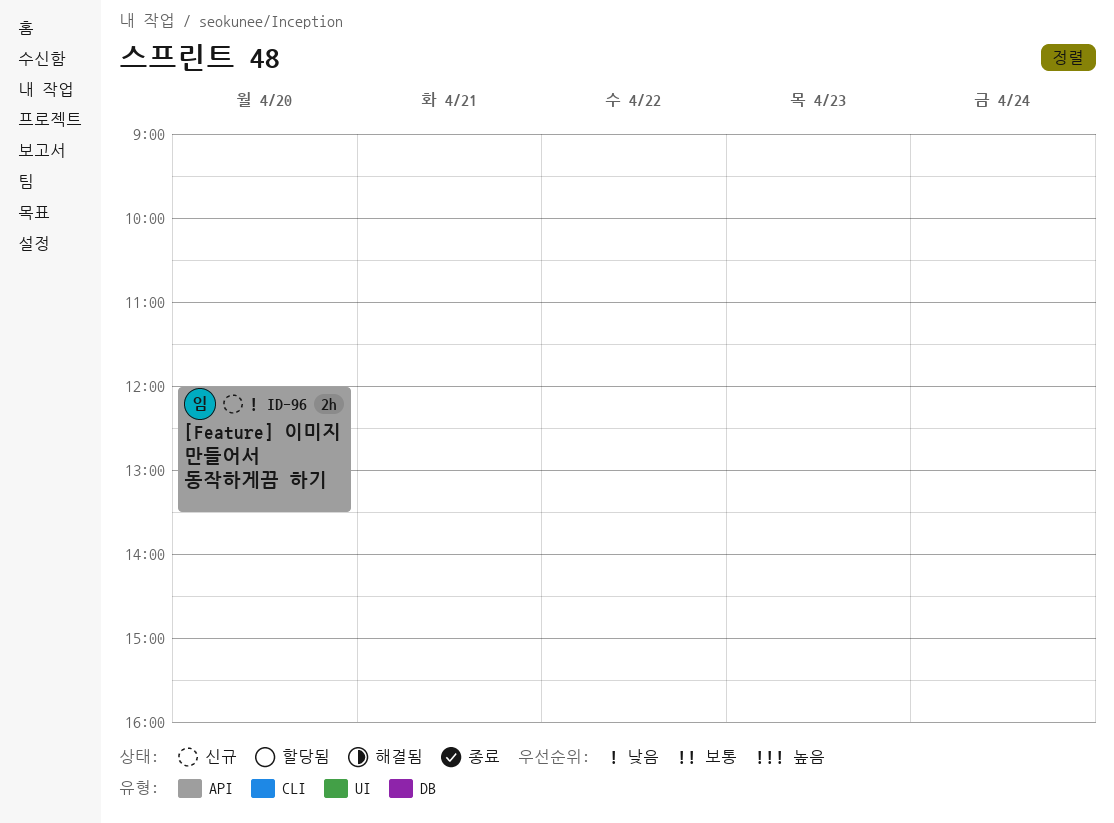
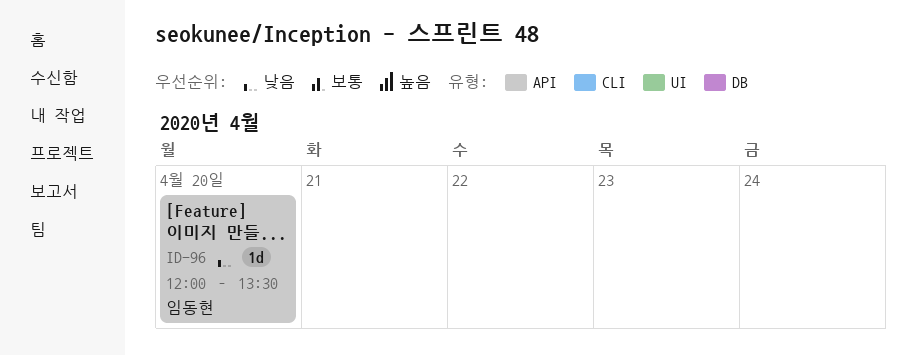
ID-96, estimate: 2h -> 1d

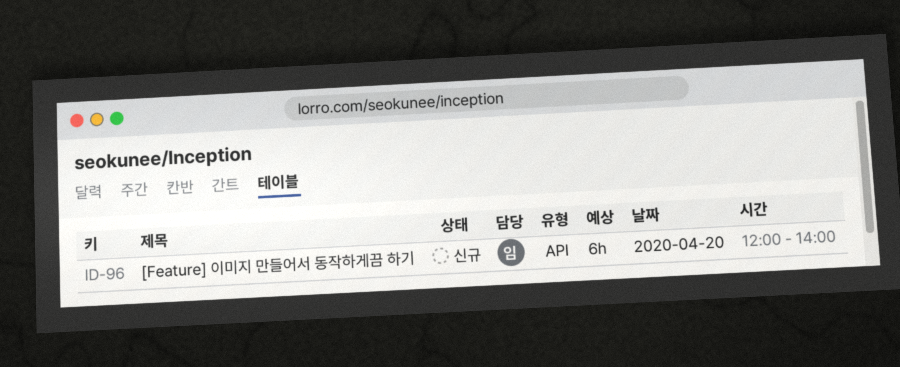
ID-96, estimate: 1d -> 6h
ID-96, ends: 13:30 -> 14:00

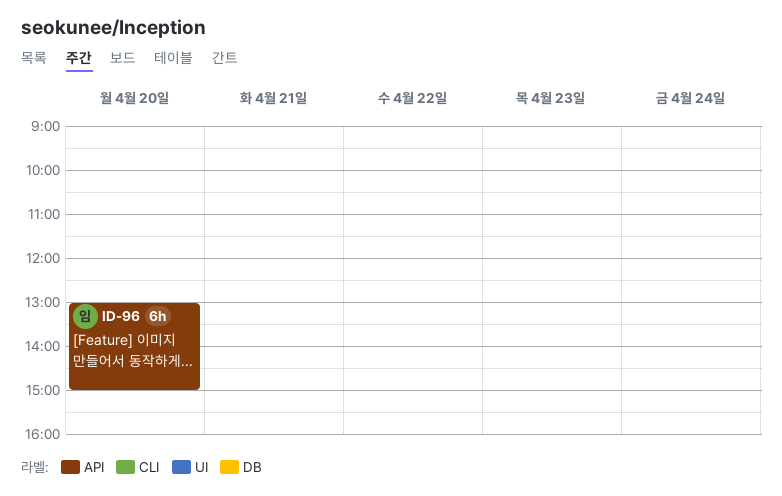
ID-96, begins: 12:00 -> 13:00
ID-96, ends: 14:00 -> 15:00

